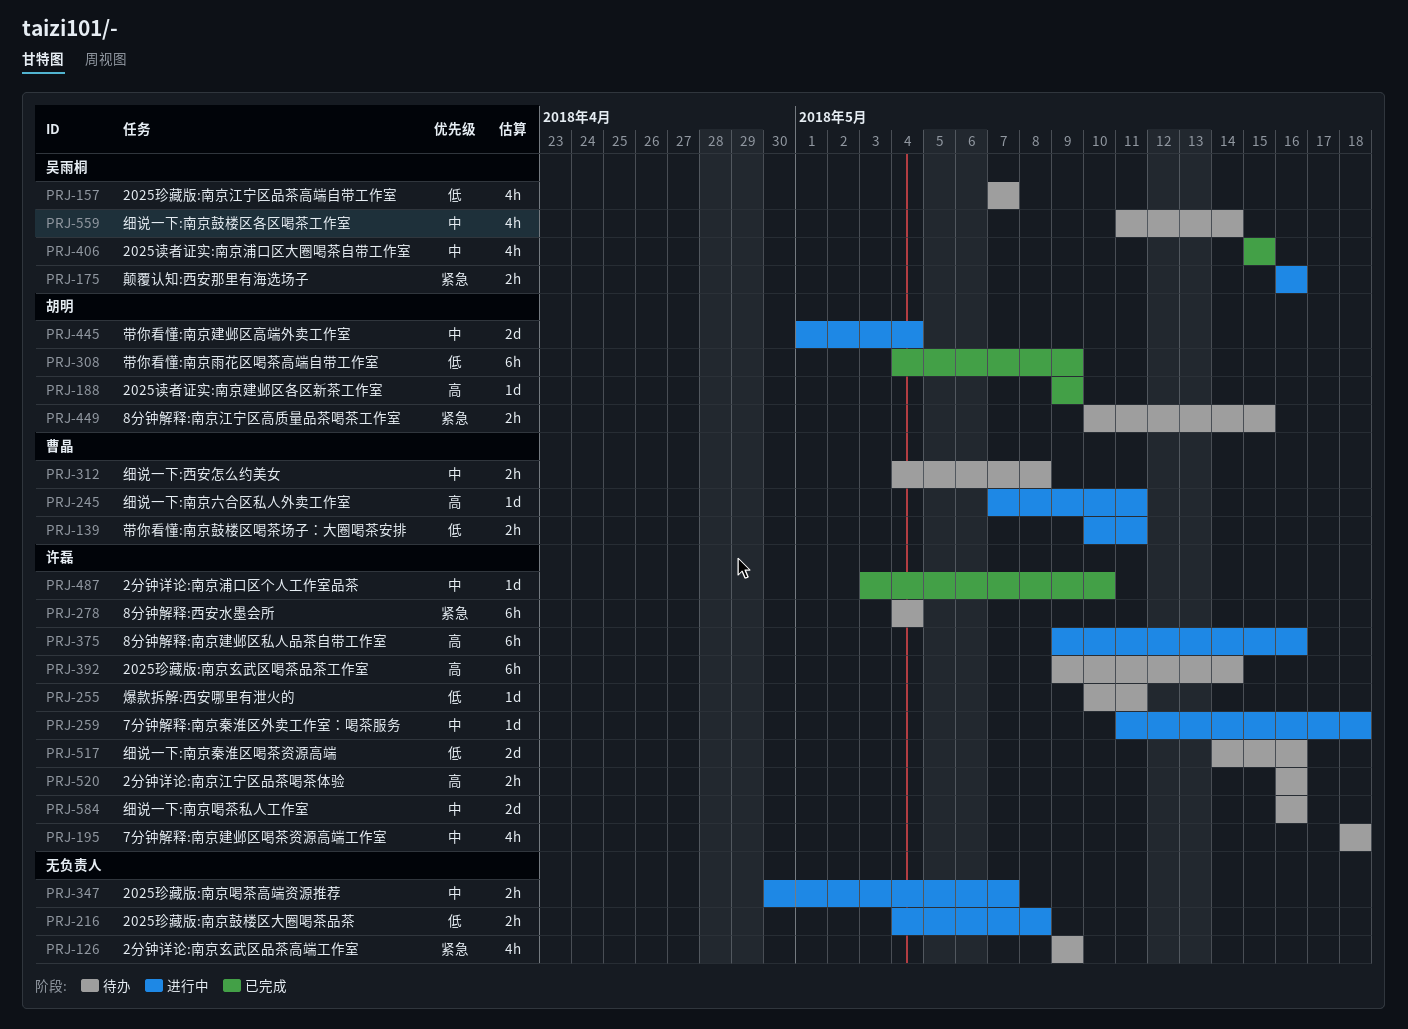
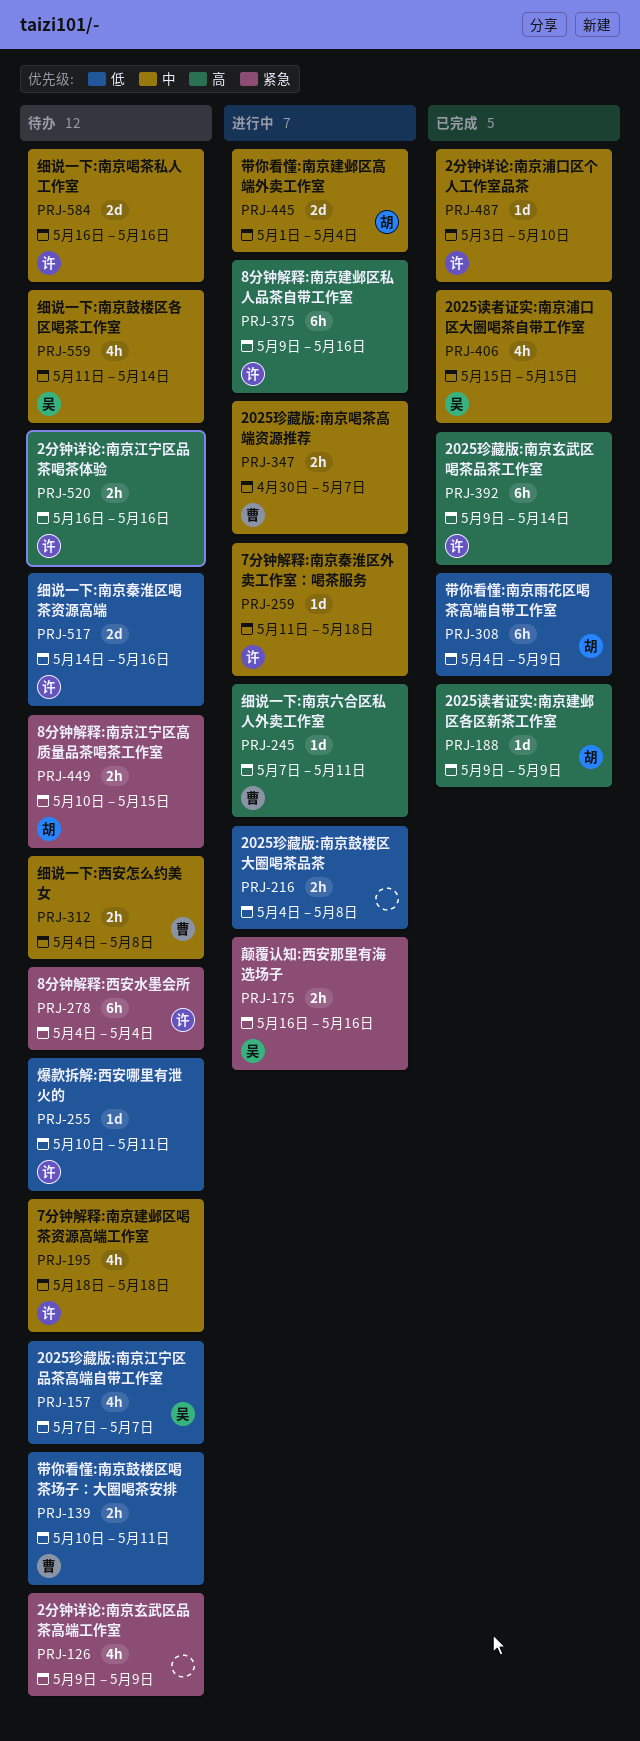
PRJ-139, status: 进行中 -> 待办
PRJ-347, owner: none -> 曹晶
PRJ-392, status: 待办 -> 已完成

